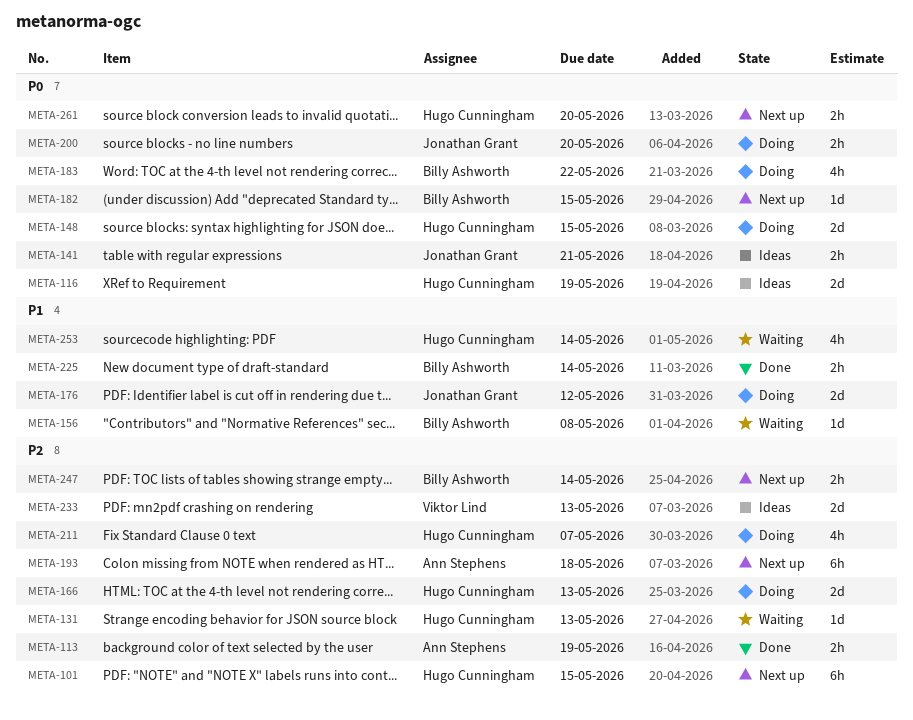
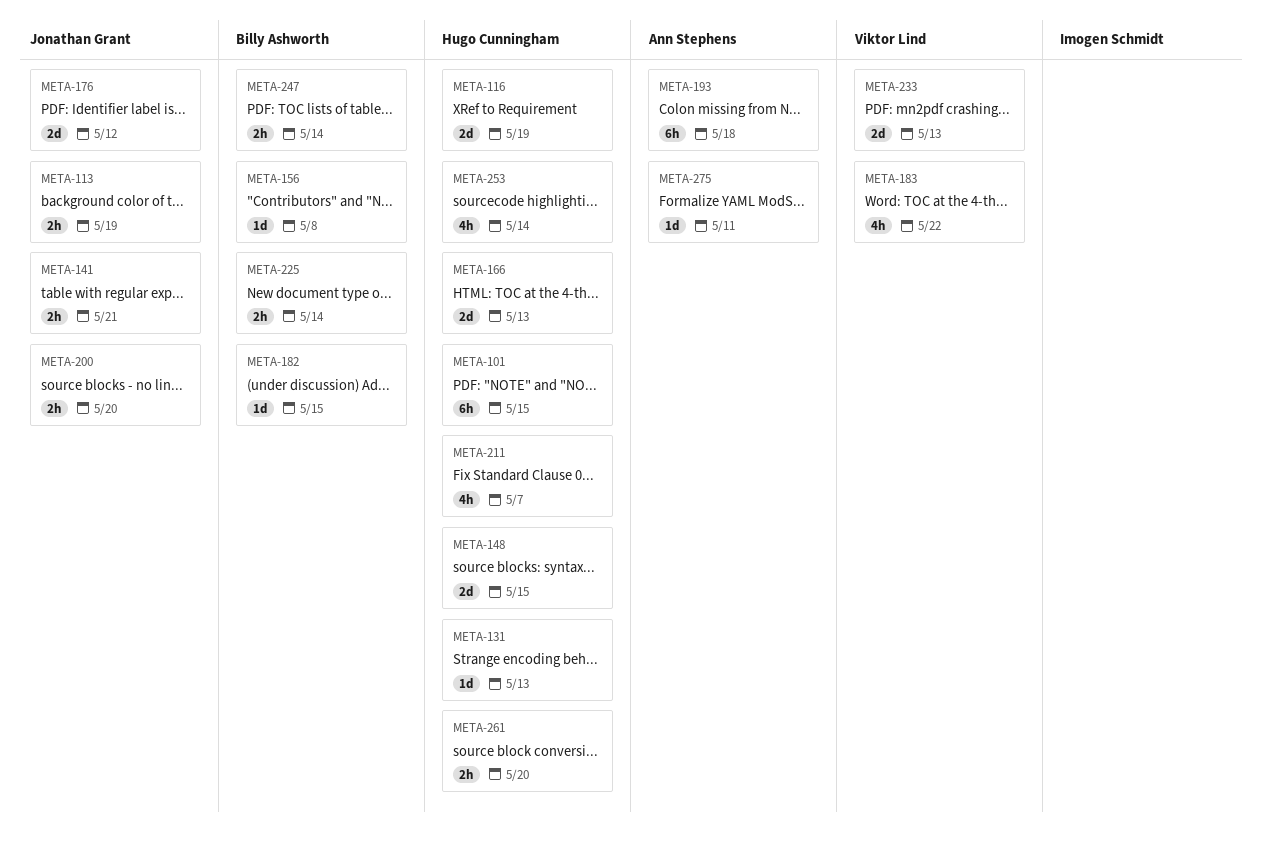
META-113, owner: Ann Stephens -> Jonathan Grant
META-183, owner: Billy Ashworth -> Viktor Lind
META-275: none -> present

